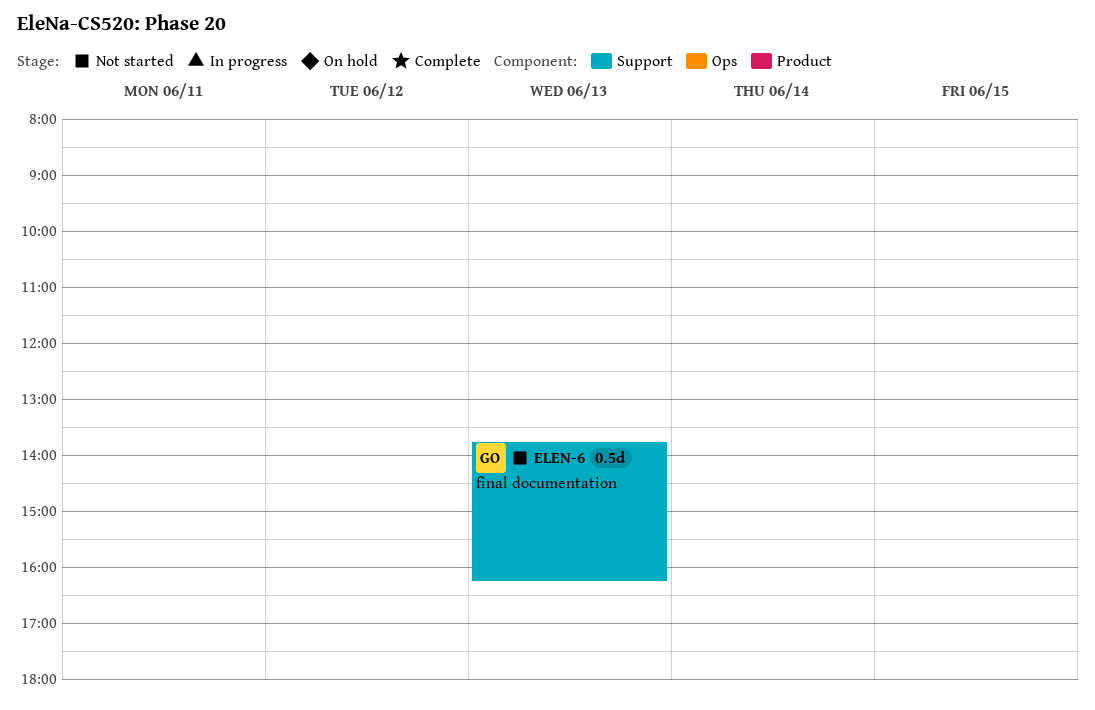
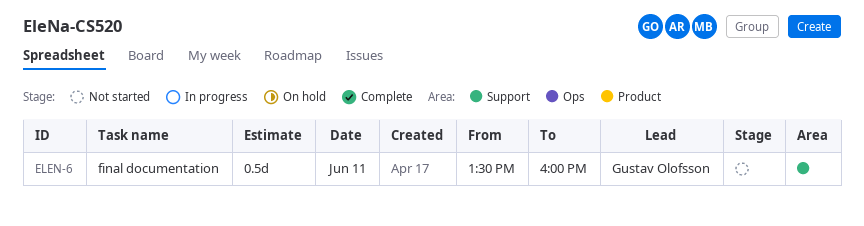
ELEN-6, day: Jun 13 -> Jun 11
ELEN-6, begins: 13:45 -> 13:30
ELEN-6, ends: 16:15 -> 16:00

